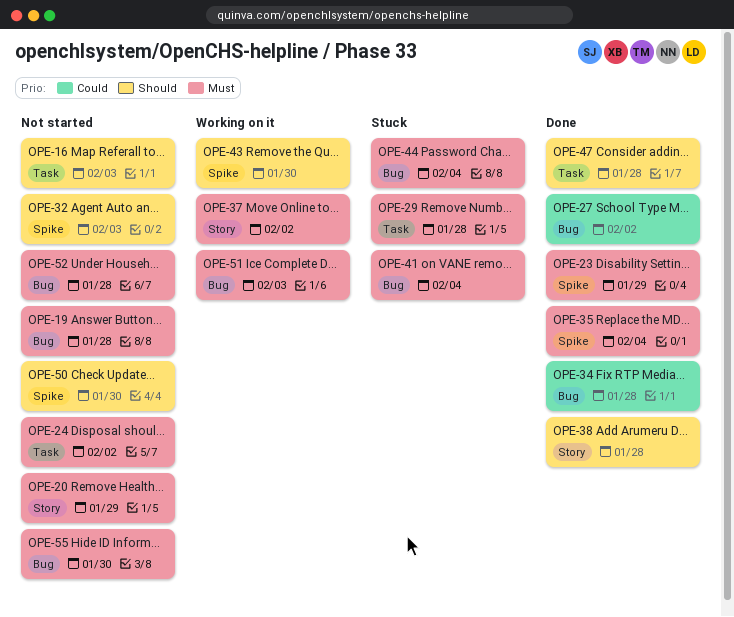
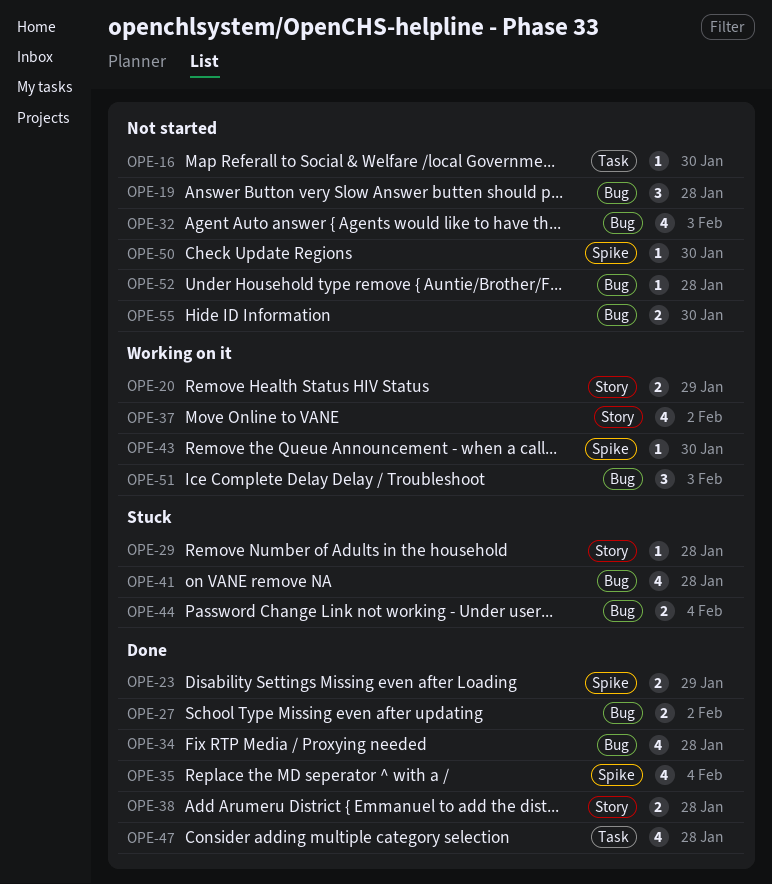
OPE-16, due: Feb 3 -> Jan 30
OPE-20, status: Not started -> Working on it
OPE-24: present -> none
OPE-29, label: Task -> Story
OPE-32, label: Spike -> Bug
OPE-41, due: Feb 4 -> Jan 28

